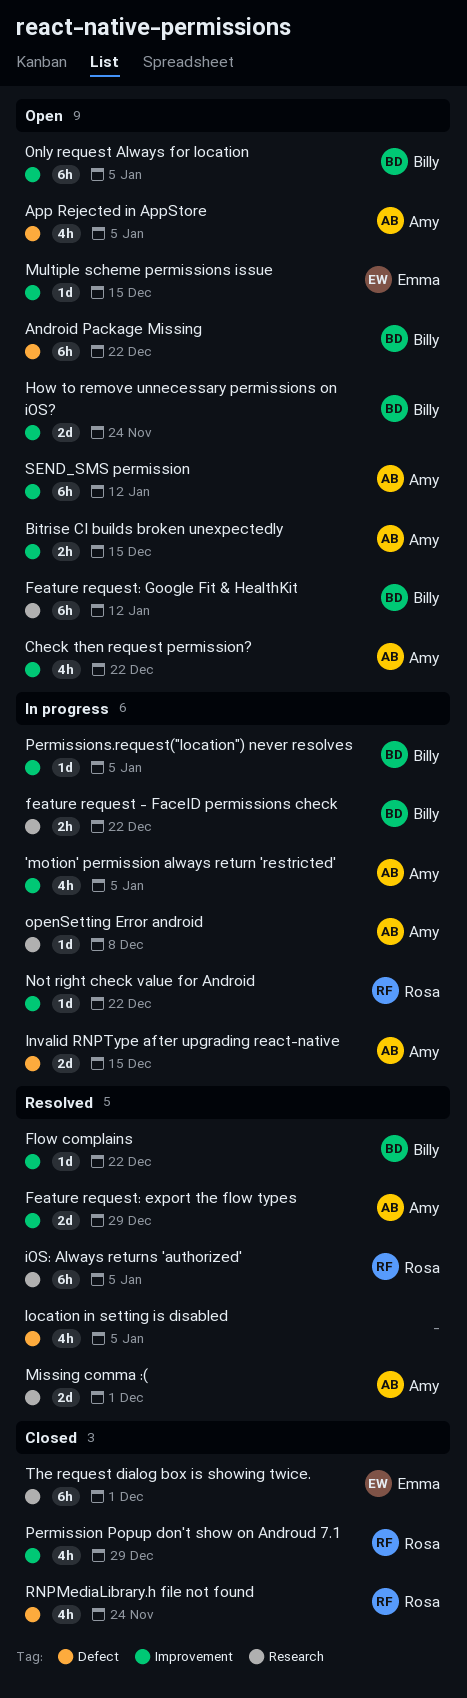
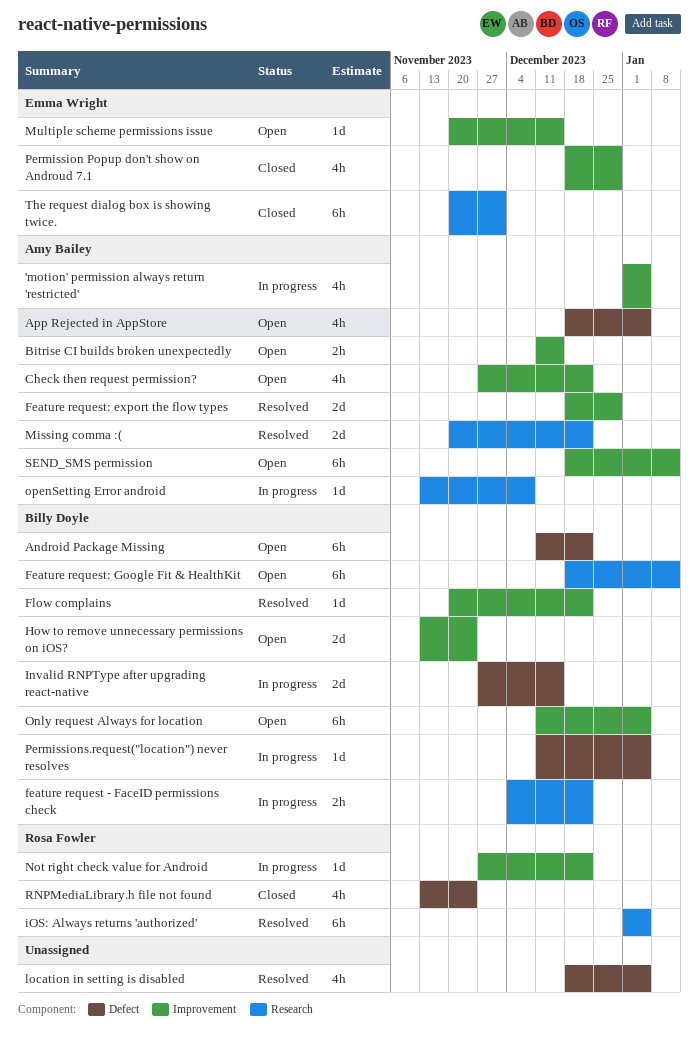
Invalid RNPType after upgrading react-native, owner: Amy Bailey -> Billy Doyle
Missing comma :(, due: Dec 1 -> Dec 22
Permission Popup don't show on Androud 7.1, owner: Rosa Fowler -> Emma Wright
Permissions.request("location") never resolves, label: Improvement -> Defect

